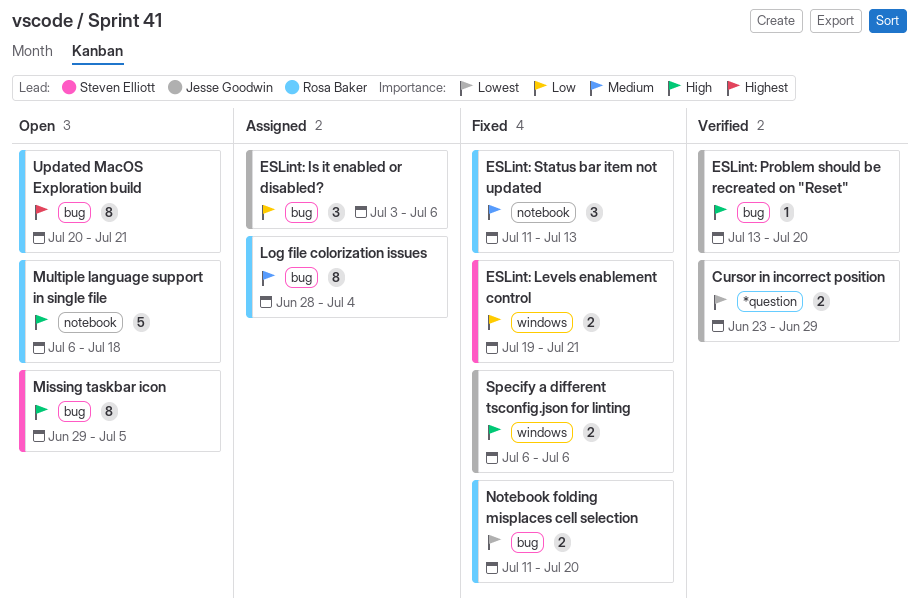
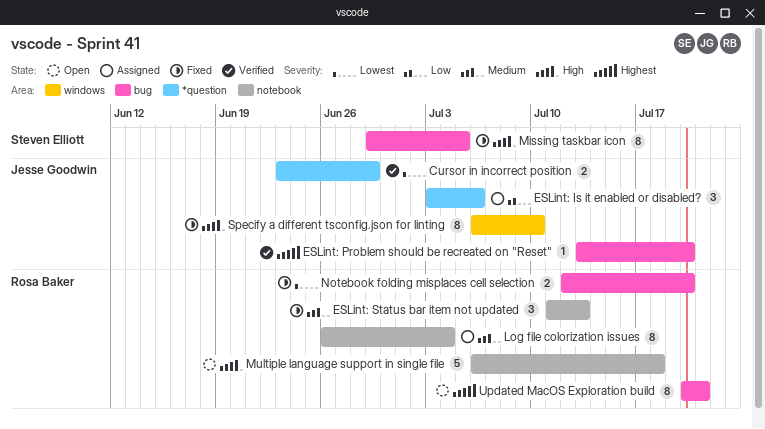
ESLint: Is it enabled or disabled?, label: bug -> *question
ESLint: Levels enablement control: present -> none
ESLint: Problem should be recreated on "Reset", priority: High -> Highest
Log file colorization issues, label: bug -> notebook
Log file colorization issues, start: Jun 28 -> Jun 26
Missing taskbar icon, status: Open -> Fixed
Notebook folding misplaces cell selection, start: Jul 11 -> Jul 12
Specify a different tsconfig.json for linting, estimate: 2 -> 8
Specify a different tsconfig.json for linting, due: Jul 6 -> Jul 10

